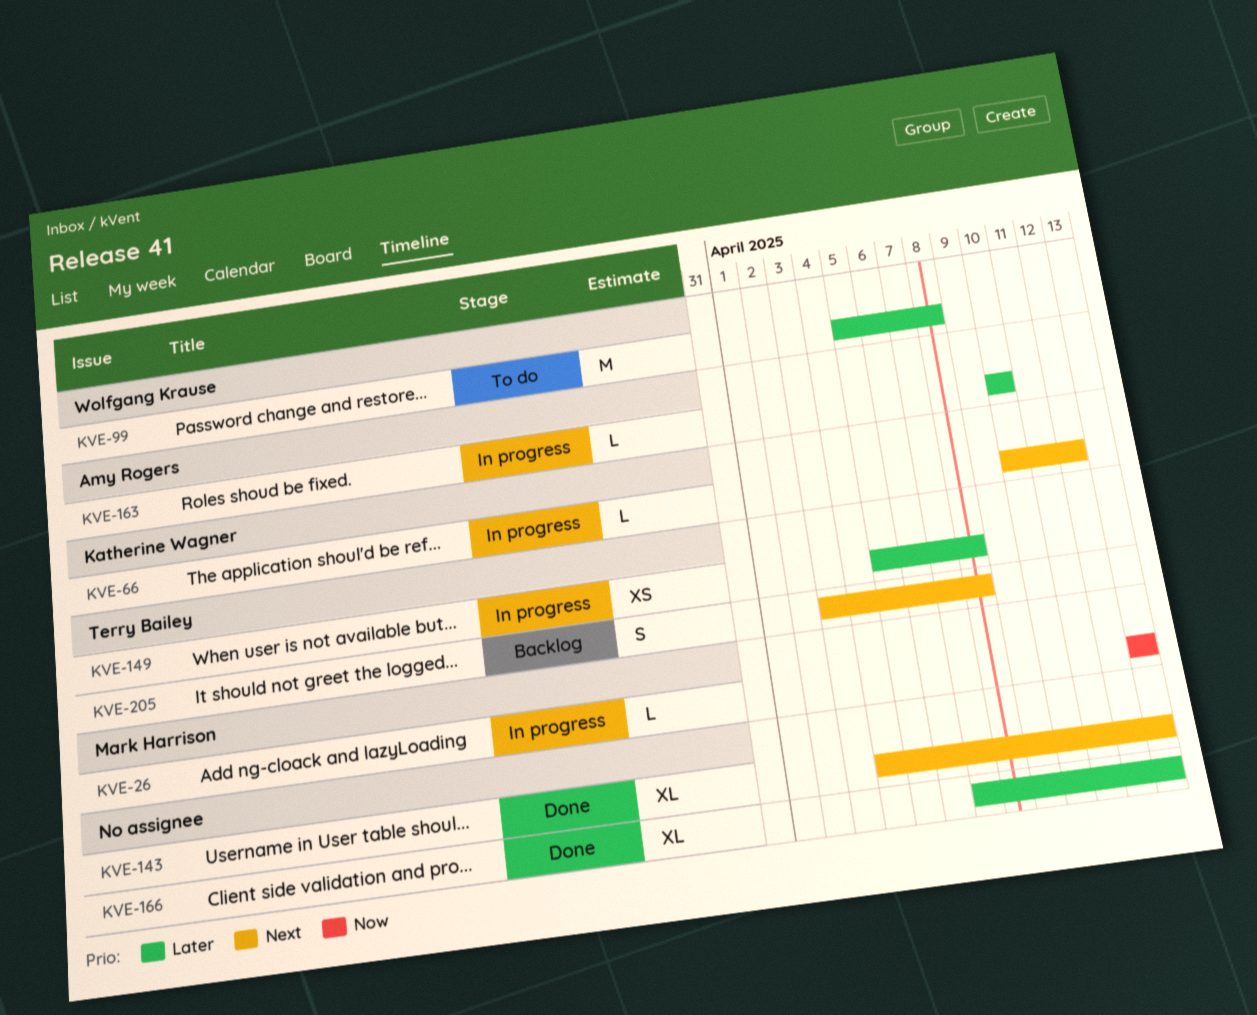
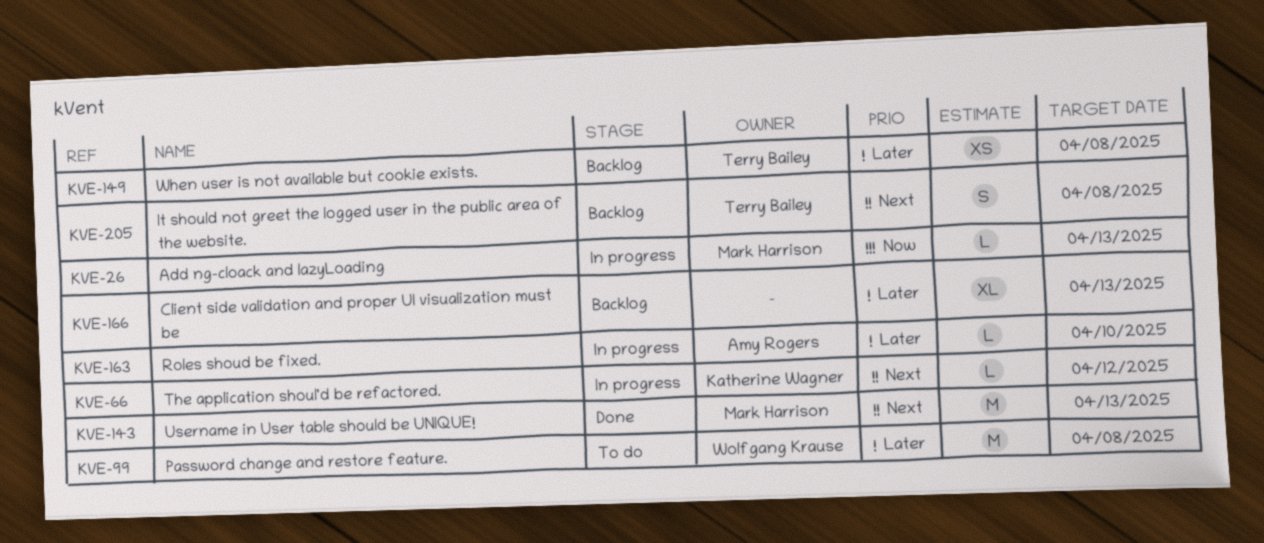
KVE-143, owner: none -> Mark Harrison
KVE-143, estimate: XL -> M
KVE-149, status: In progress -> Backlog
KVE-166, status: Done -> Backlog

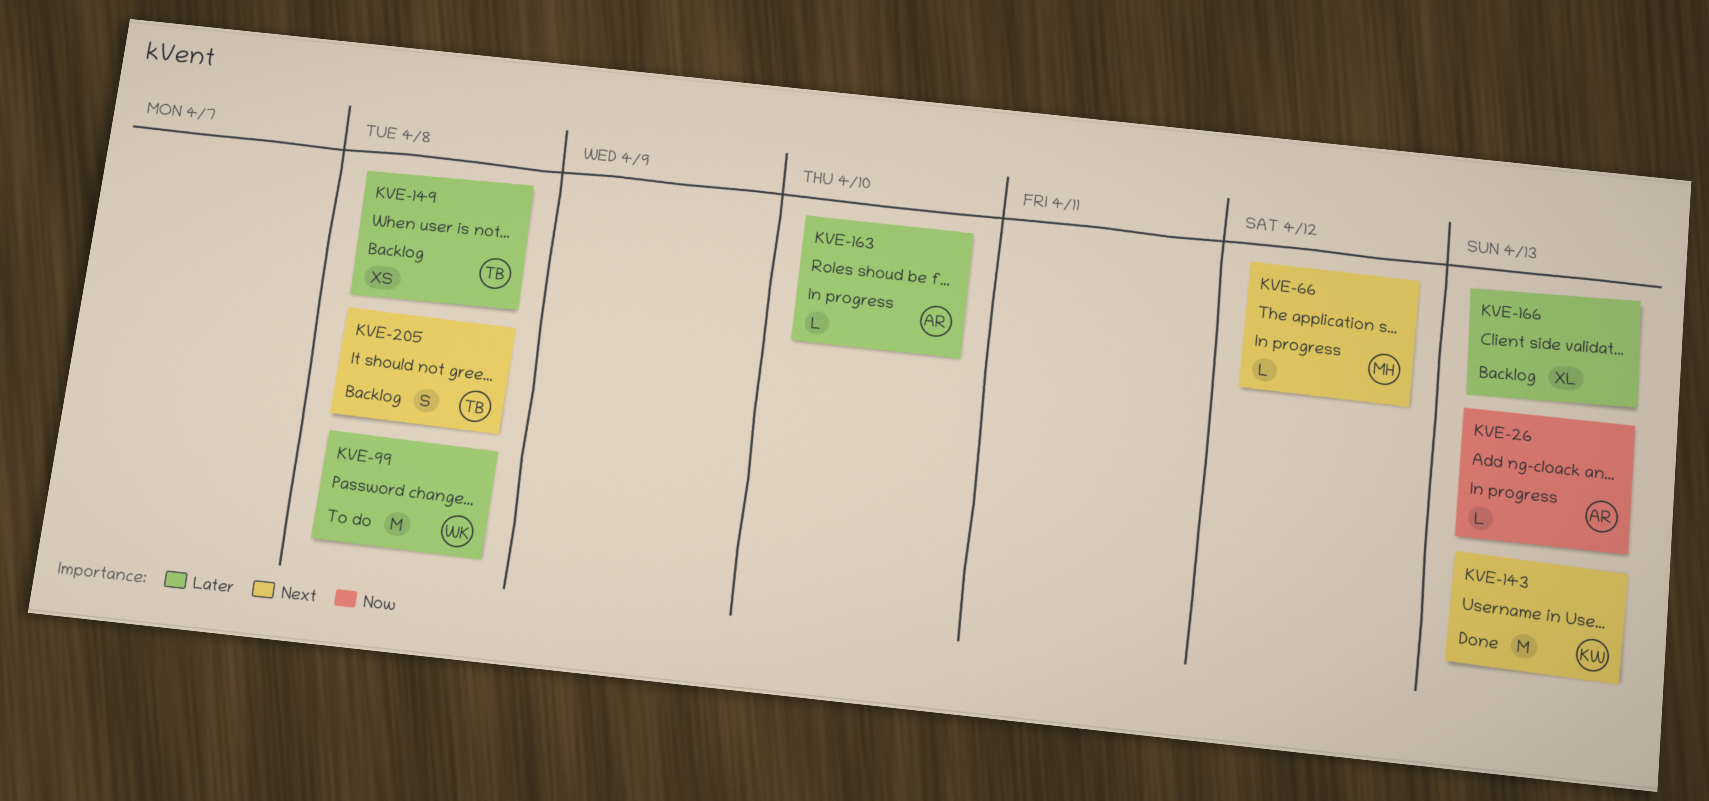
KVE-26, owner: Mark Harrison -> Amy Rogers
KVE-66, owner: Katherine Wagner -> Mark Harrison
KVE-143, owner: Mark Harrison -> Katherine Wagner

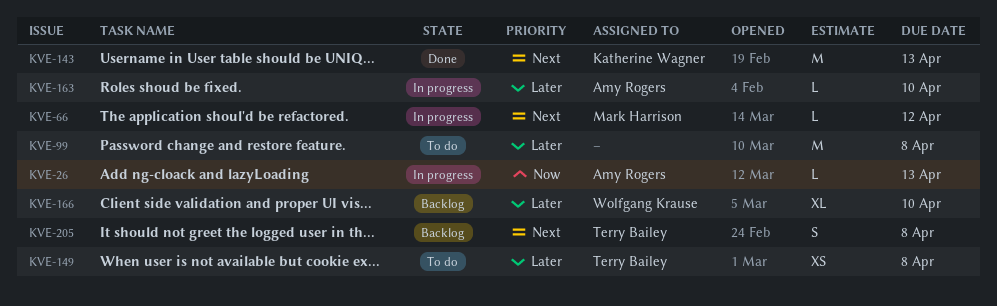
KVE-99, owner: Wolfgang Krause -> none
KVE-149, status: Backlog -> To do
KVE-166, owner: none -> Wolfgang Krause
KVE-166, due: Apr 13 -> Apr 10

